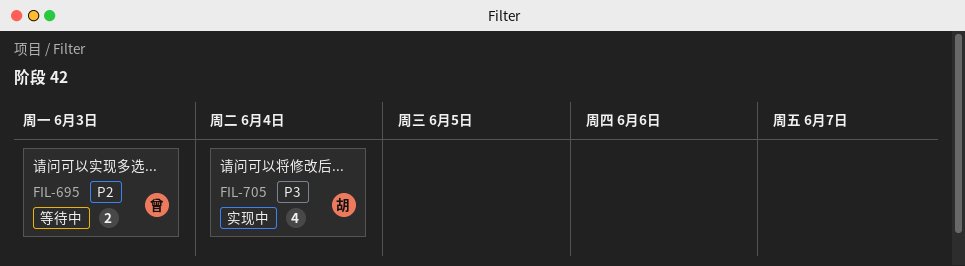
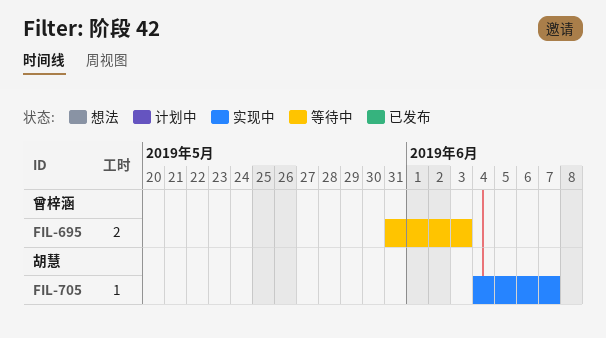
FIL-705, estimate: 4 -> 1
FIL-705, due: Jun 4 -> Jun 7

